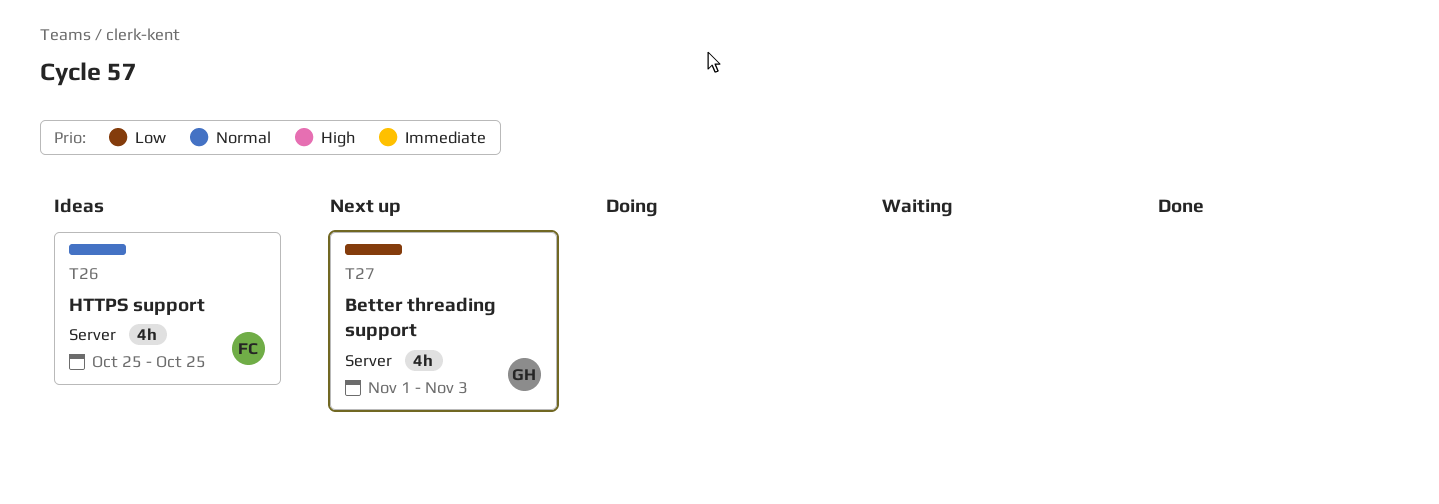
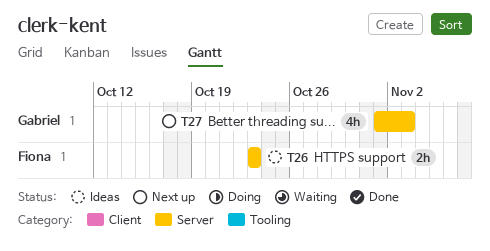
T26, estimate: 4h -> 2h
T26, start: Oct 25 -> Oct 23
T26, due: Oct 25 -> Oct 23

